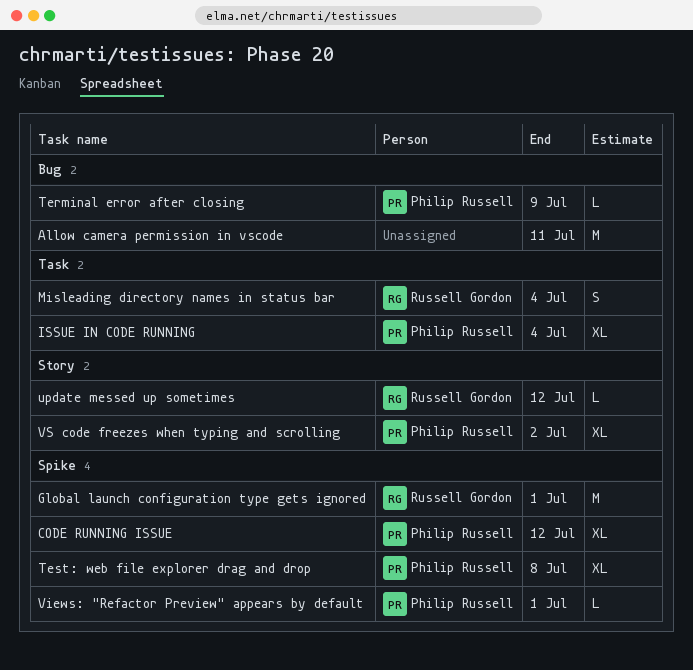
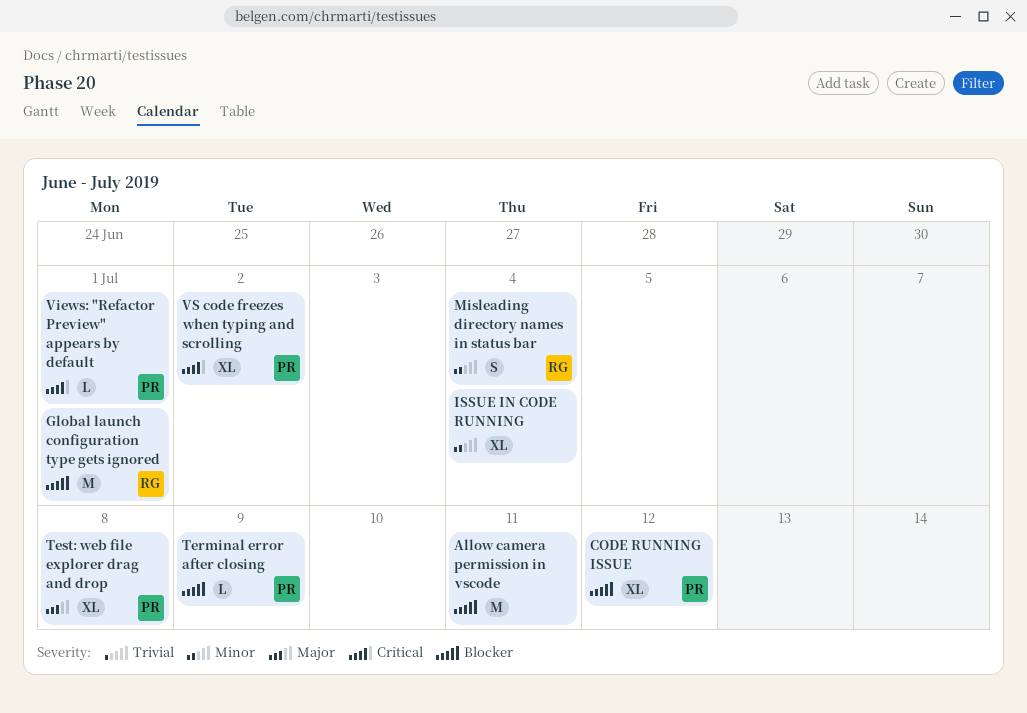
ISSUE IN CODE RUNNING, owner: Philip Russell -> none
update messed up sometimes: present -> none

